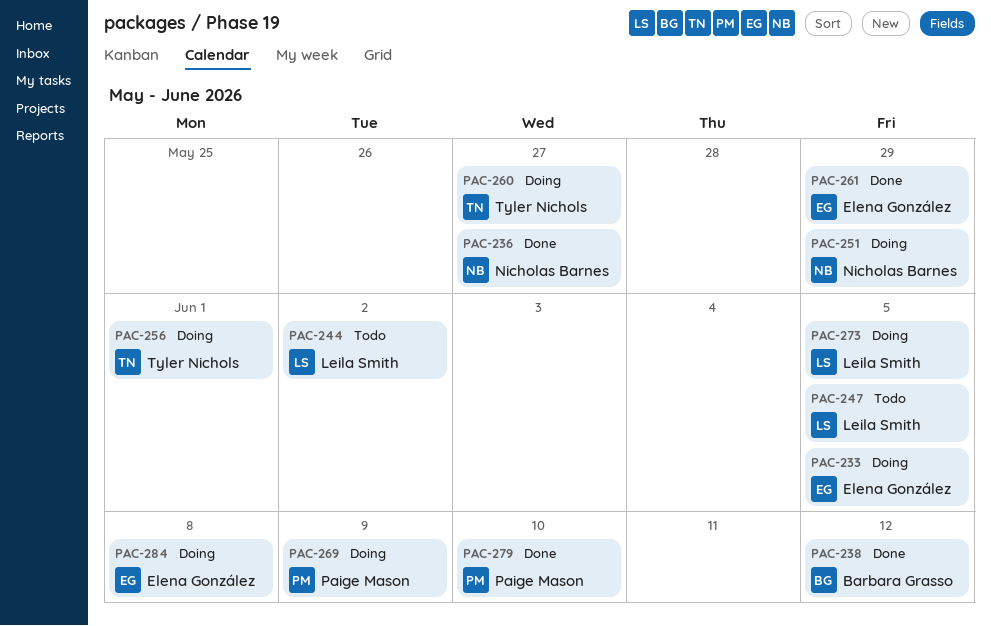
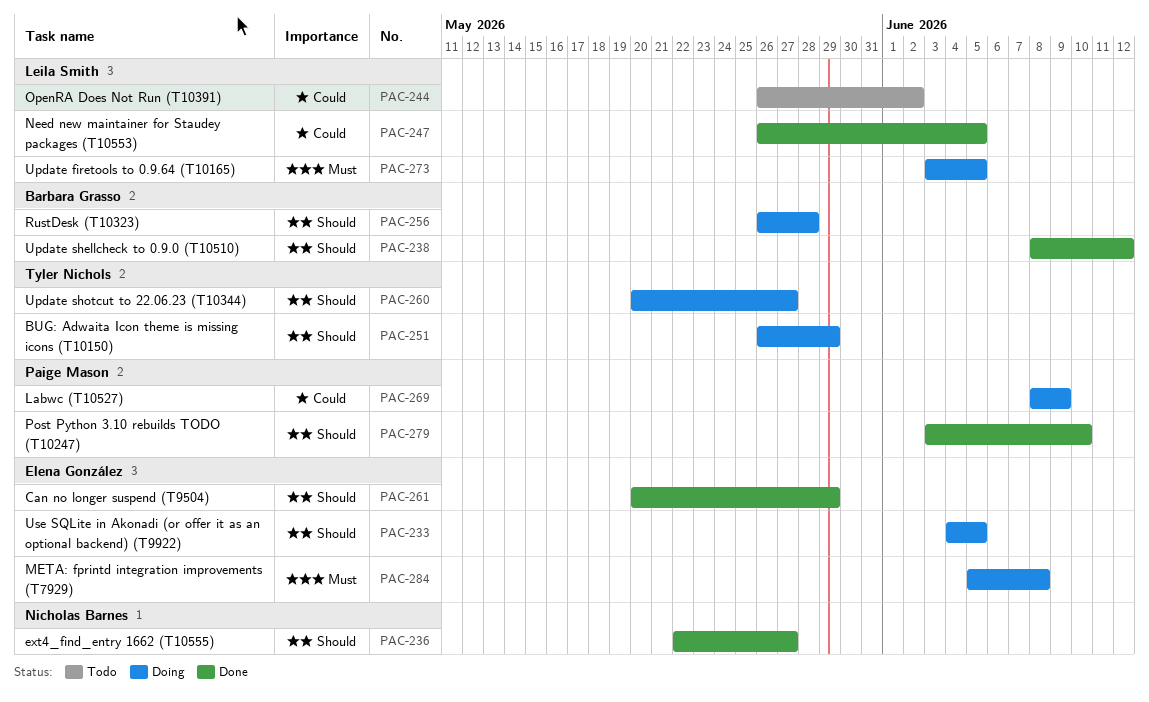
PAC-247, status: Todo -> Done
PAC-251, owner: Nicholas Barnes -> Tyler Nichols
PAC-256, owner: Tyler Nichols -> Barbara Grasso
PAC-256, due: Jun 1 -> May 28

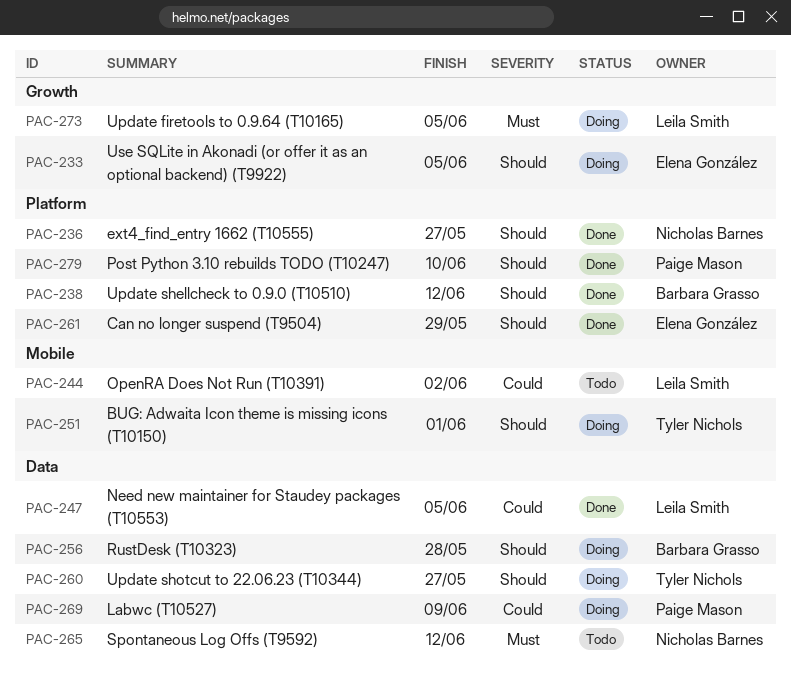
PAC-251, due: May 29 -> Jun 1
PAC-265: none -> present
PAC-284: present -> none

